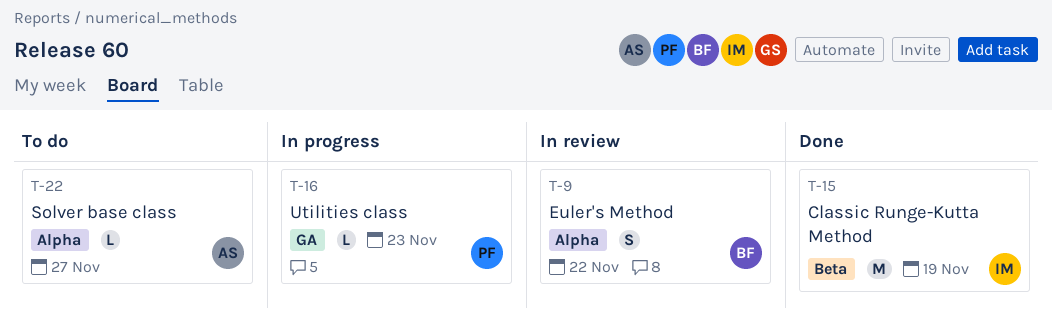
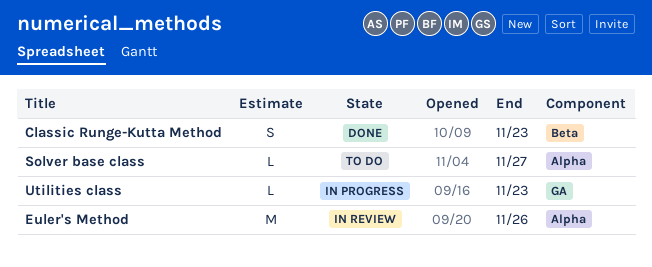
Classic Runge-Kutta Method, estimate: M -> S
Classic Runge-Kutta Method, due: Nov 19 -> Nov 23
Euler's Method, estimate: S -> M
Euler's Method, due: Nov 22 -> Nov 26

